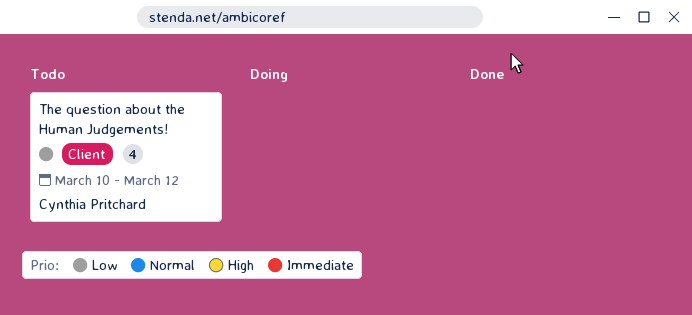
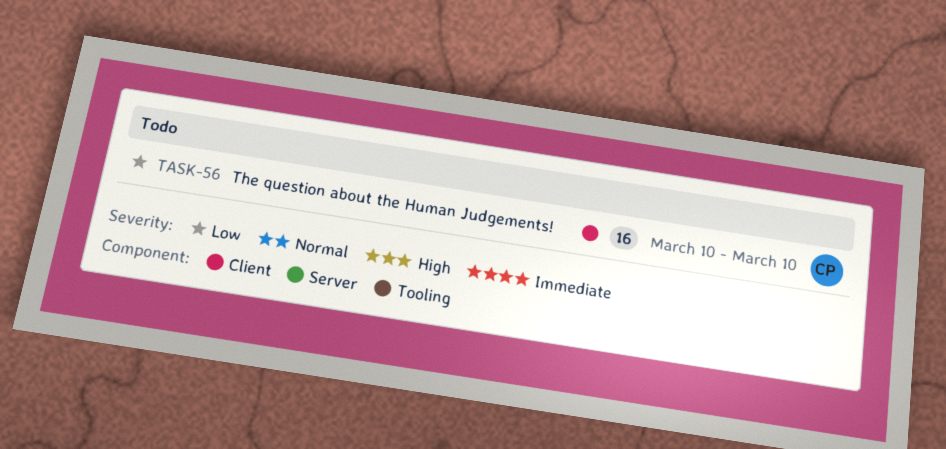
The question about the Human Judgements!, estimate: 4 -> 16
The question about the Human Judgements!, due: Mar 12 -> Mar 10

